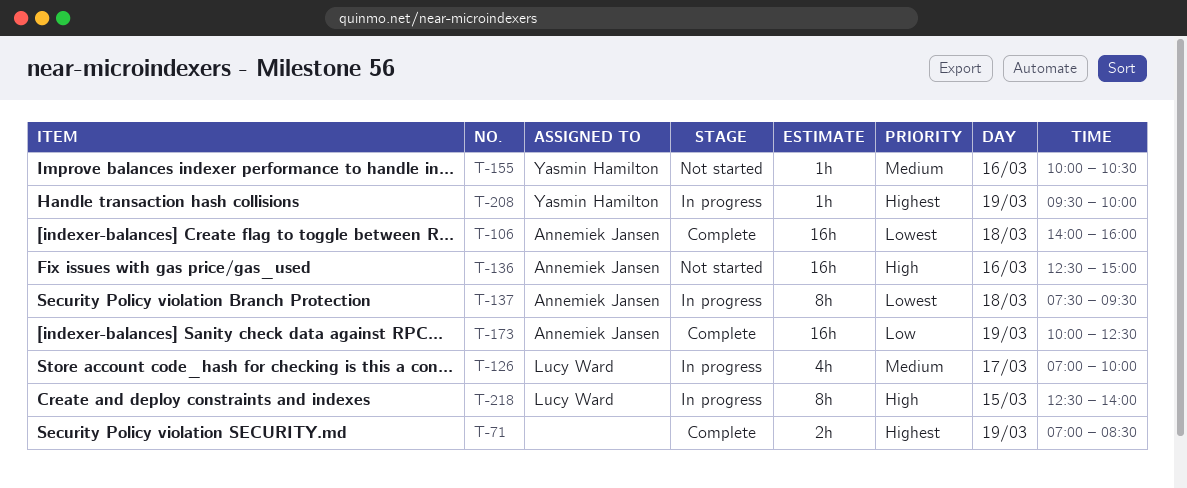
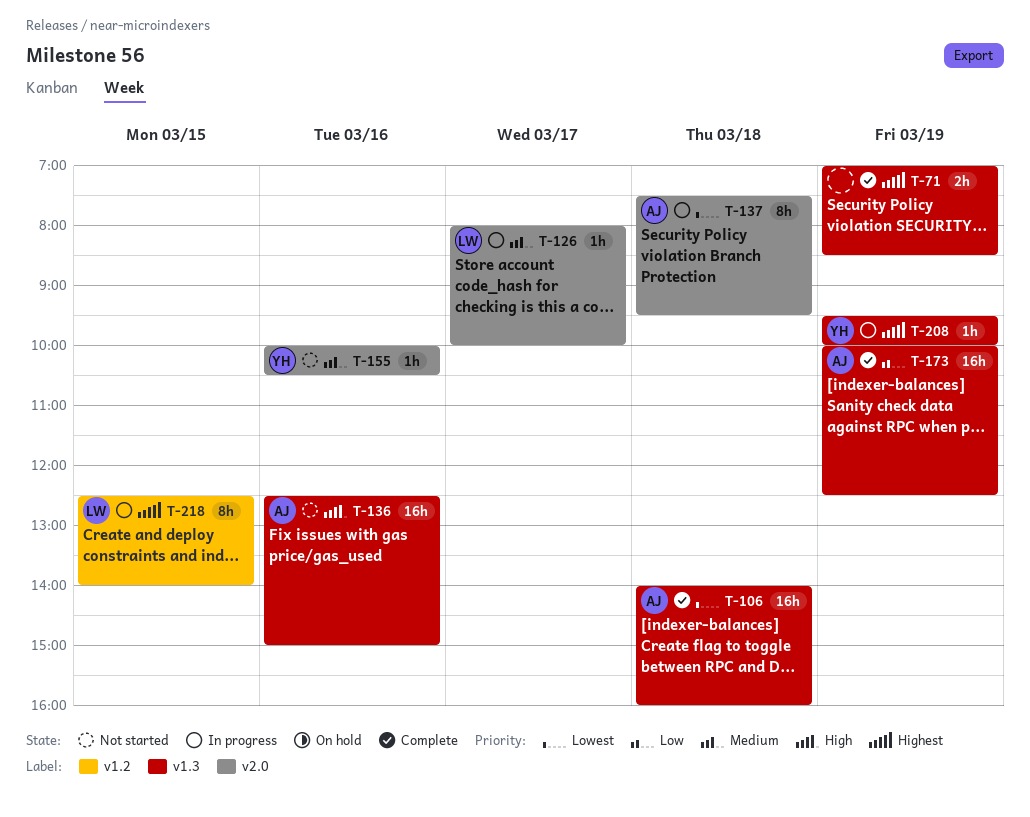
T-126, estimate: 4h -> 1h
T-126, begins: 07:00 -> 08:00
T-218, priority: High -> Highest

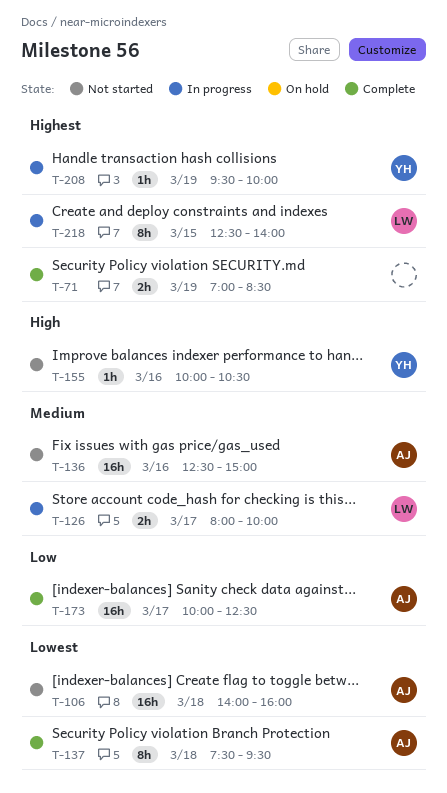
T-106, status: Complete -> Not started
T-126, estimate: 1h -> 2h
T-136, priority: High -> Medium
T-137, status: In progress -> Complete
T-155, priority: Medium -> High
T-173, day: Mar 19 -> Mar 17

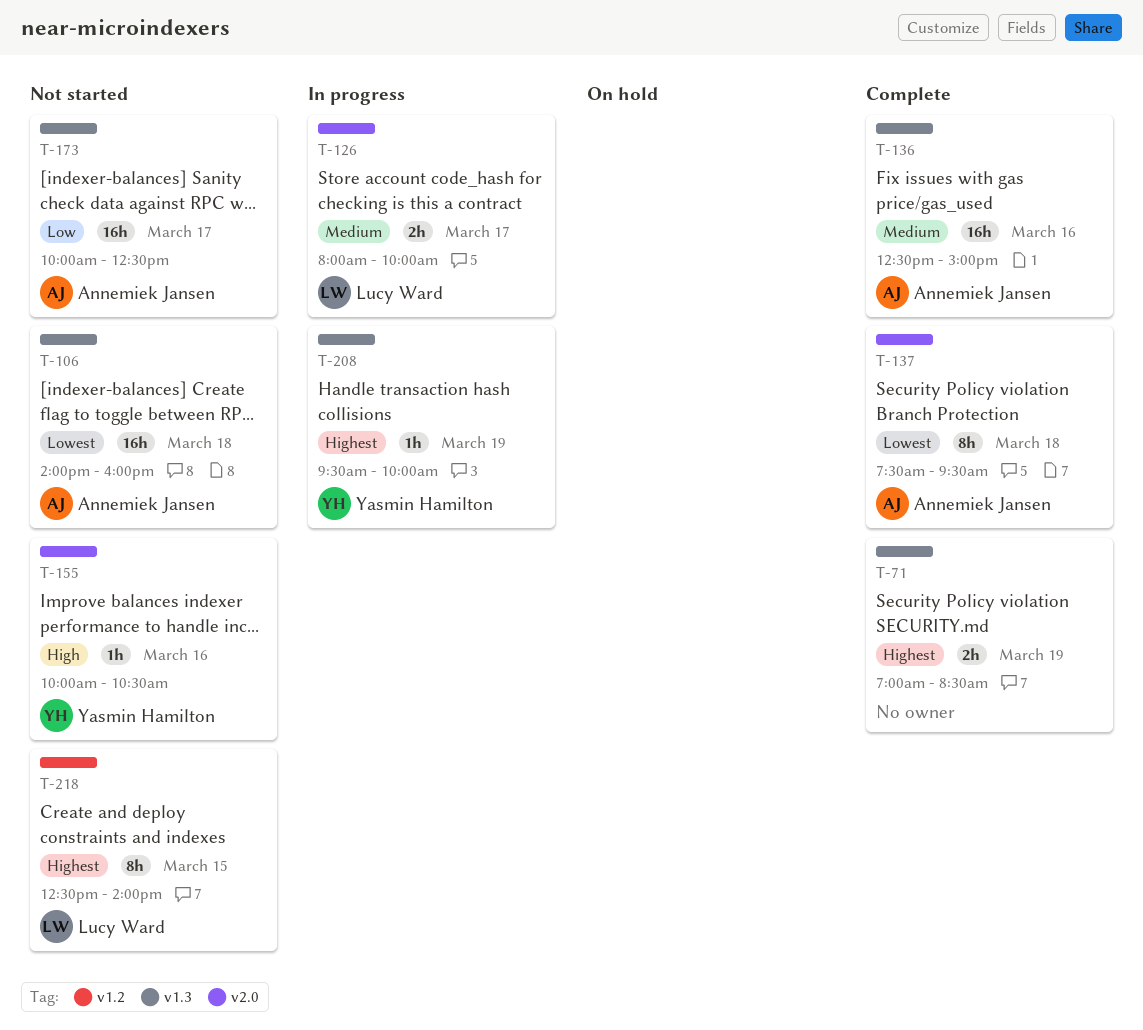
T-136, status: Not started -> Complete
T-173, status: Complete -> Not started
T-218, status: In progress -> Not started

